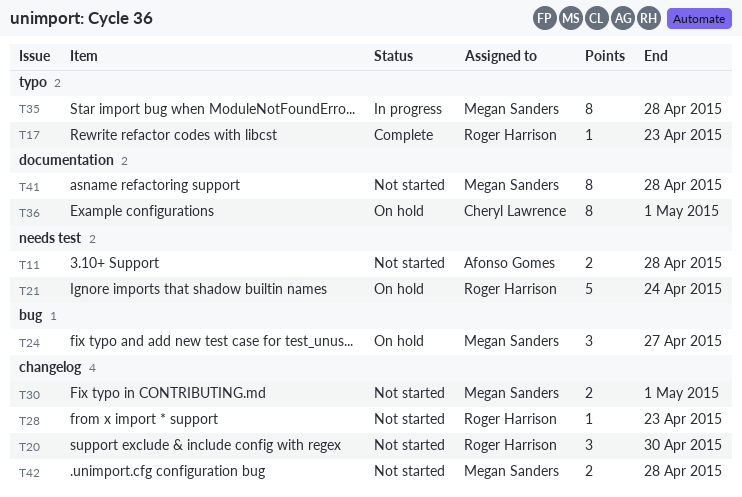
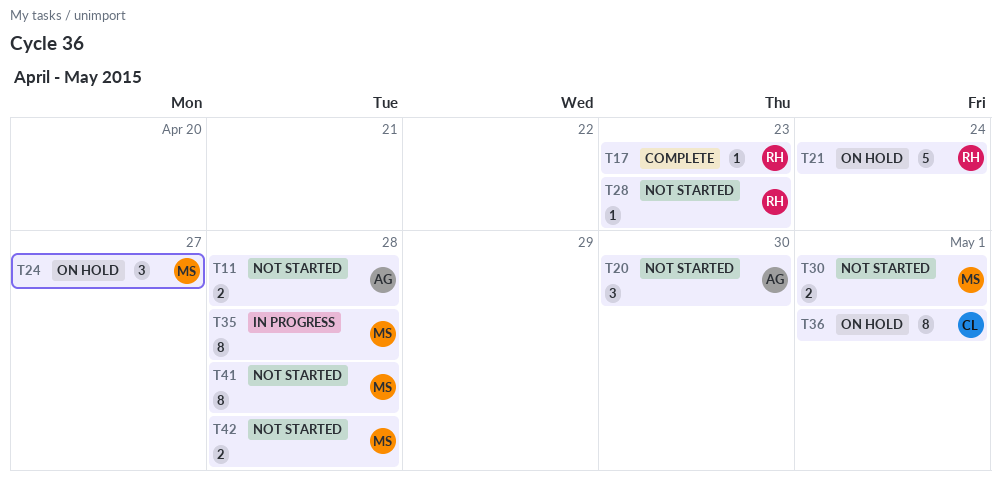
T20, owner: Roger Harrison -> Afonso Gomes

